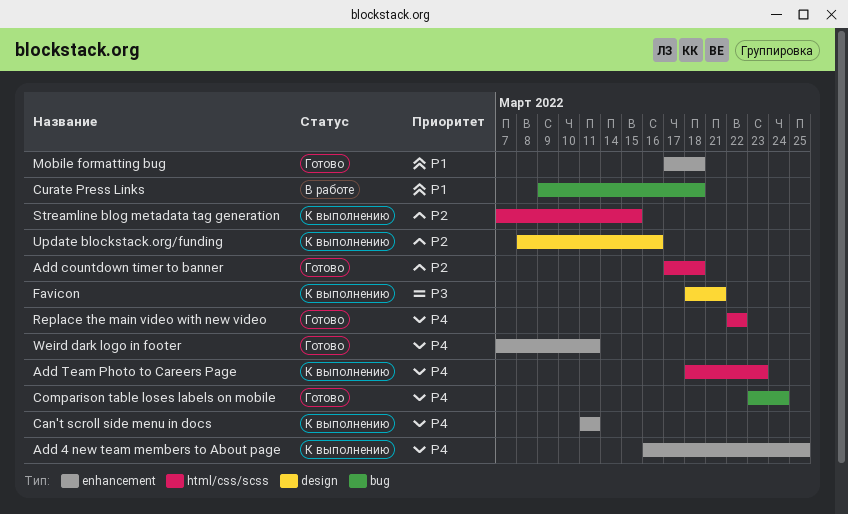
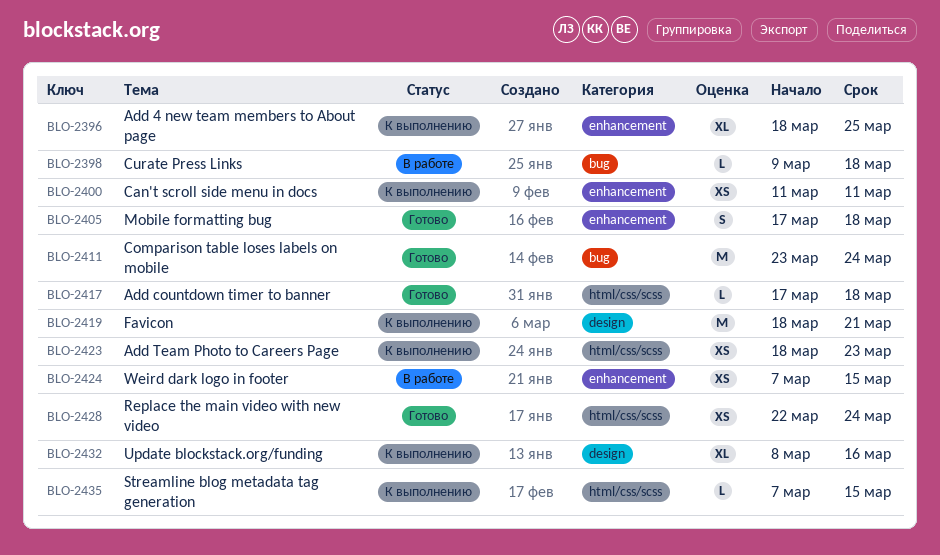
Add 4 new team members to About page, start: Mar 16 -> Mar 18
Replace the main video with new video, due: Mar 22 -> Mar 24
Weird dark logo in footer, status: Готово -> В работе
Weird dark logo in footer, due: Mar 11 -> Mar 15

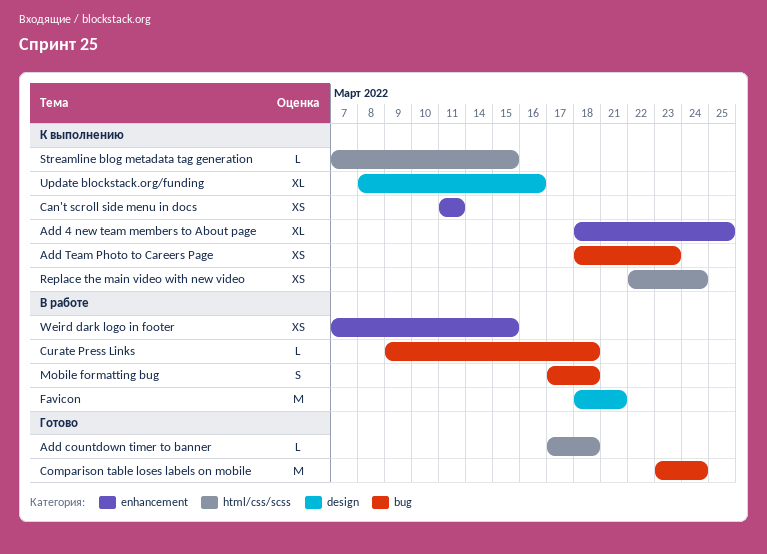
Add Team Photo to Careers Page, label: html/css/scss -> bug
Favicon, status: К выполнению -> В работе
Mobile formatting bug, status: Готово -> В работе
Mobile formatting bug, label: enhancement -> bug
Replace the main video with new video, status: Готово -> К выполнению

